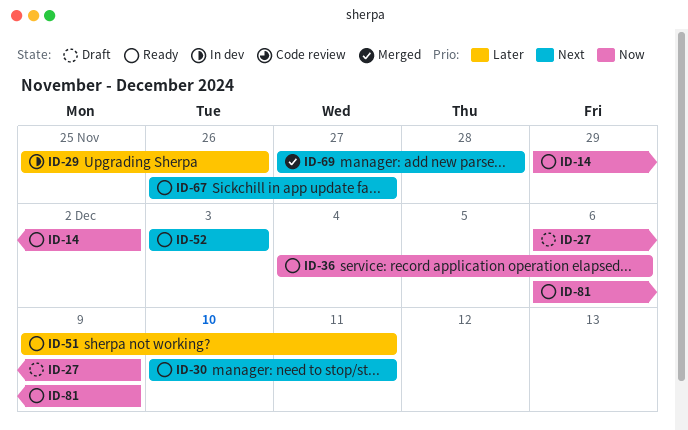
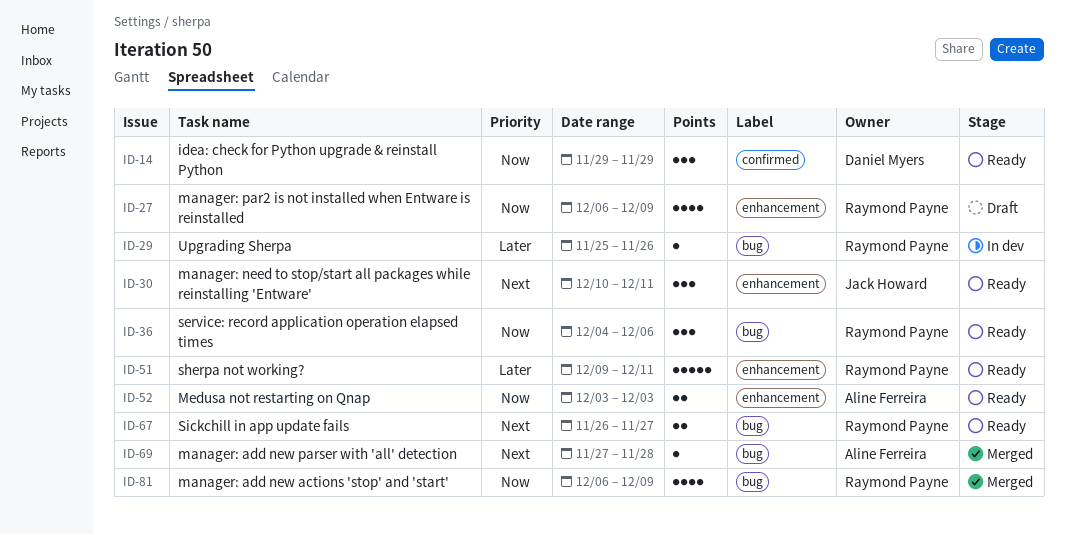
ID-14, due: Dec 2 -> Nov 29
ID-52, priority: Next -> Now
ID-81, status: Ready -> Merged

